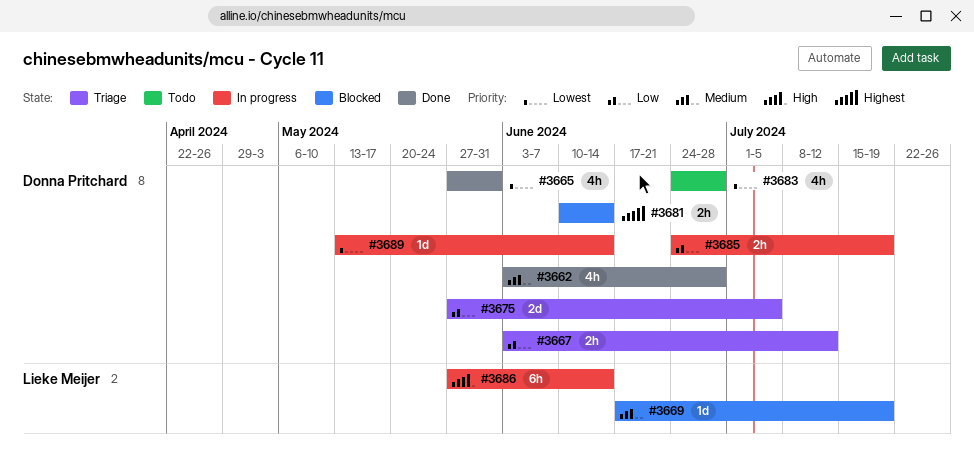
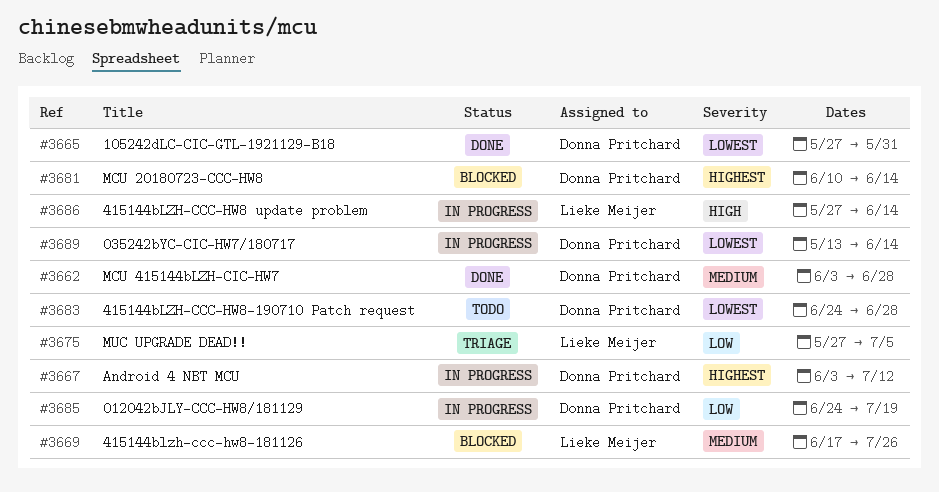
#3667, status: Triage -> In progress
#3667, priority: Low -> Highest
#3669, due: Jul 19 -> Jul 26
#3675, owner: Donna Pritchard -> Lieke Meijer

